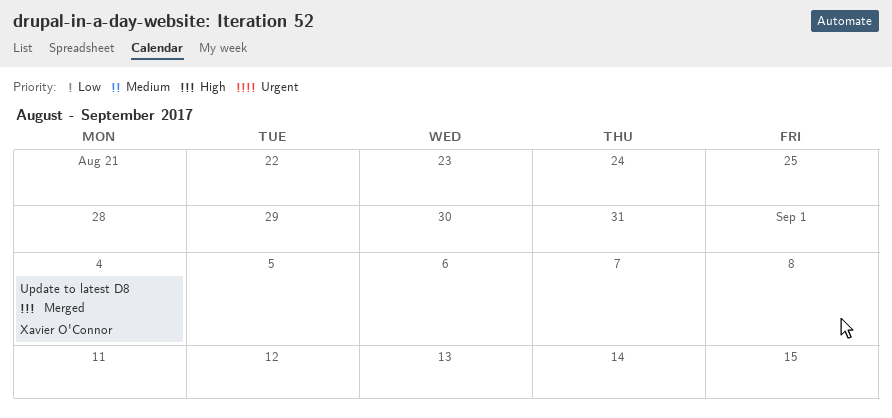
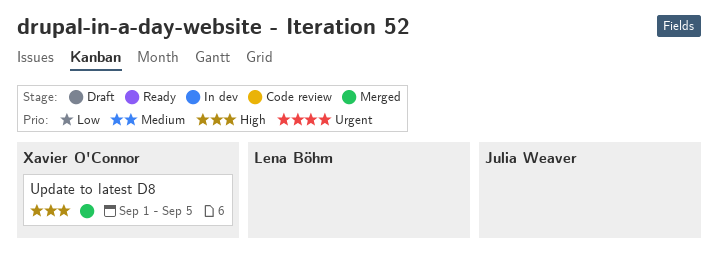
Update to latest D8, due: Sep 4 -> Sep 5

